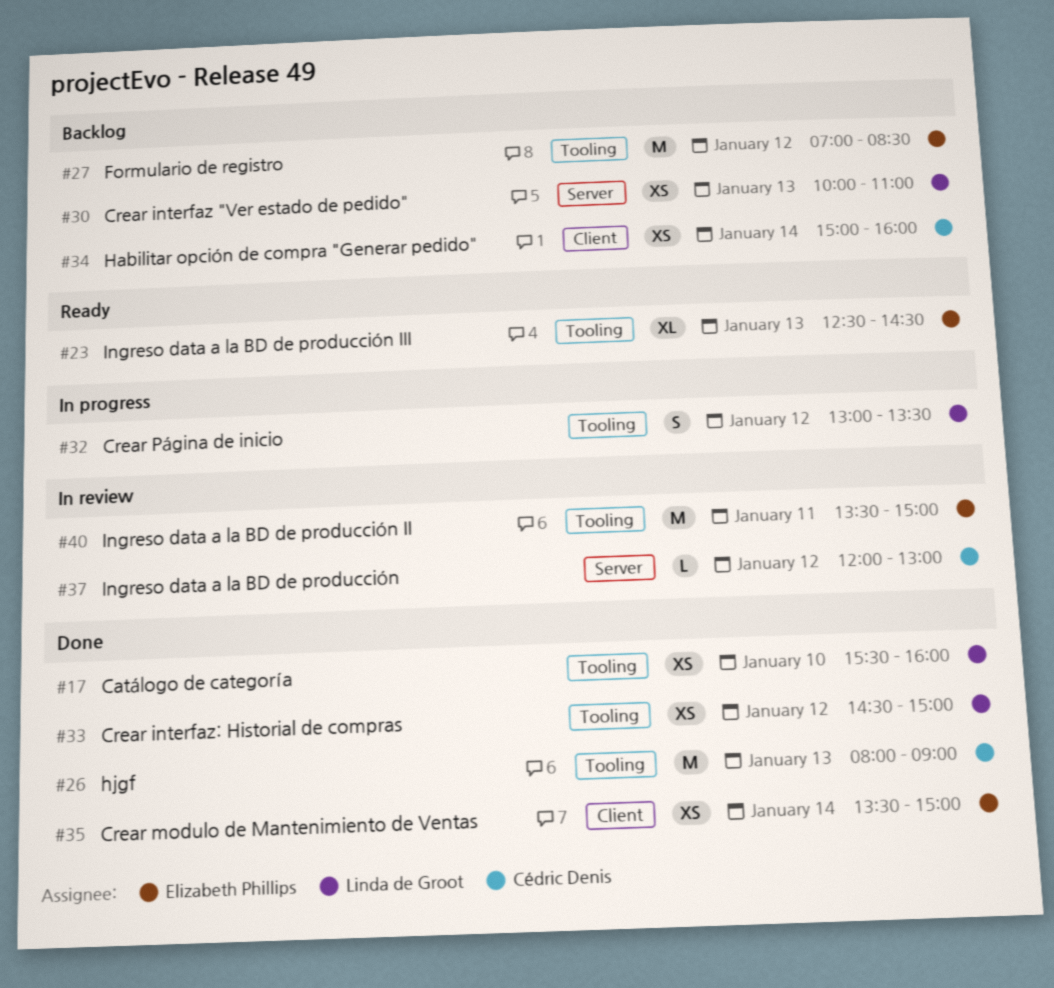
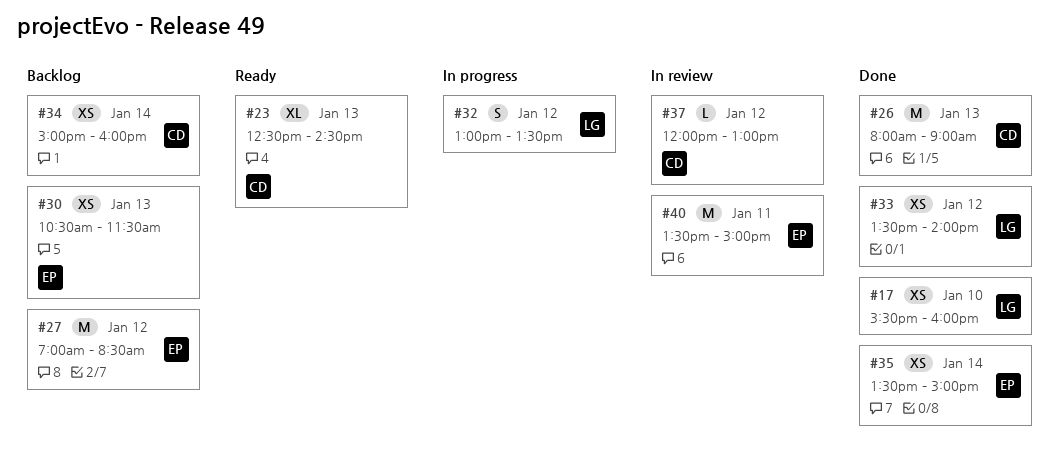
#23, owner: Elizabeth Phillips -> Cédric Denis
#30, owner: Linda de Groot -> Elizabeth Phillips
#30, begins: 10:00 -> 10:30
#30, ends: 11:00 -> 11:30
#33, begins: 14:30 -> 13:30
#33, ends: 15:00 -> 14:00

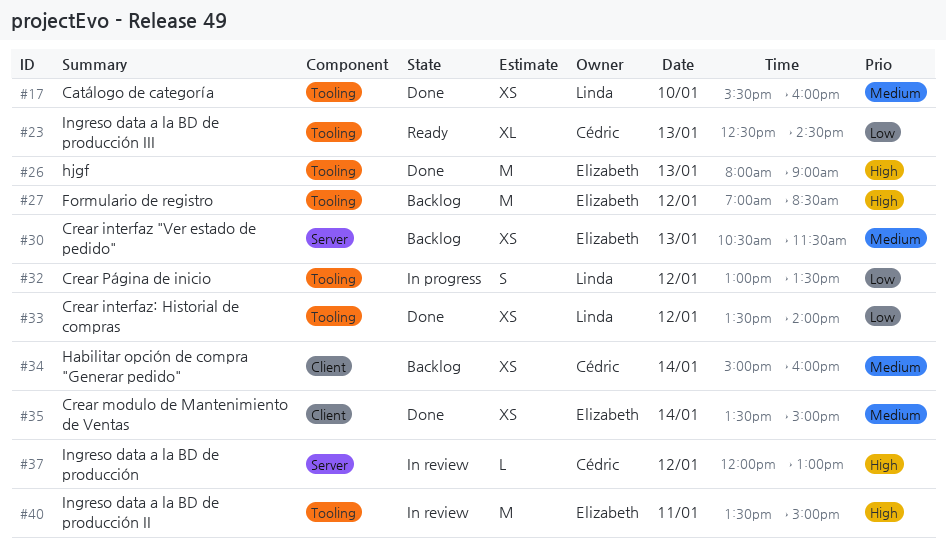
#26, owner: Cédric -> Elizabeth

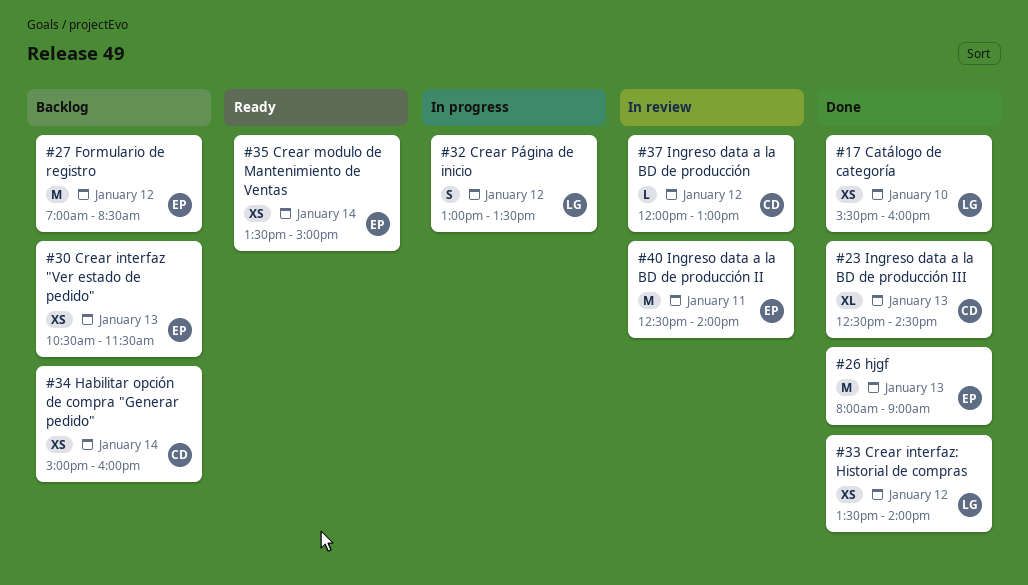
#23, status: Ready -> Done
#35, status: Done -> Ready
#40, begins: 13:30 -> 12:30
#40, ends: 15:00 -> 14:00

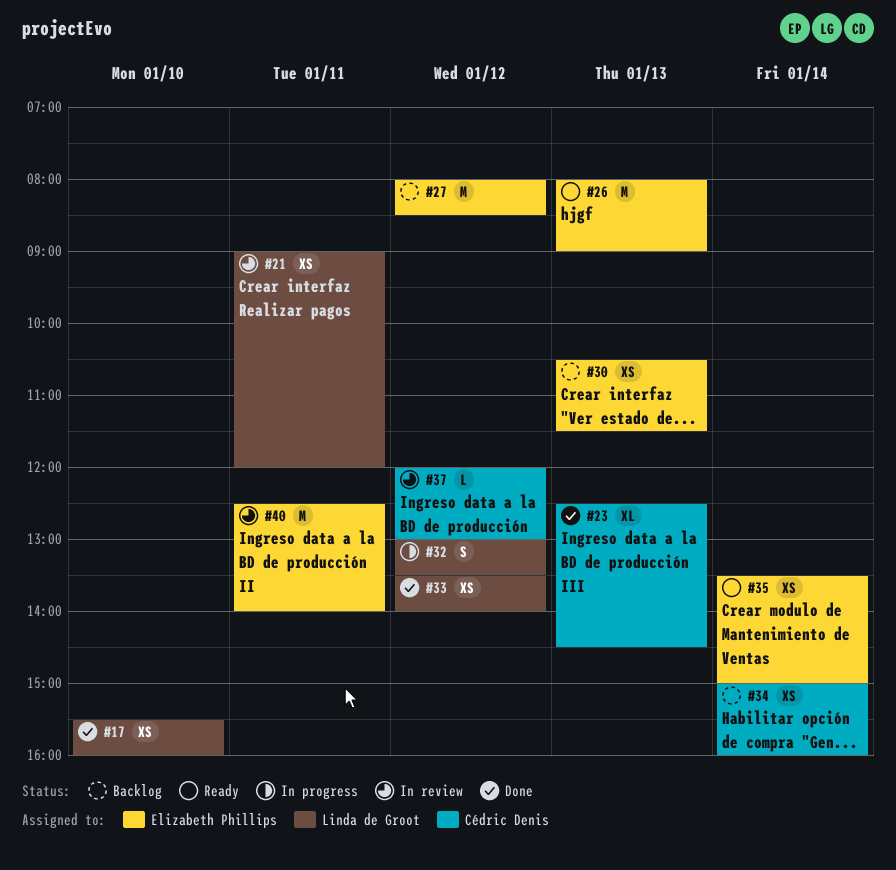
#21: none -> present
#26, status: Done -> Ready
#27, begins: 07:00 -> 08:00

